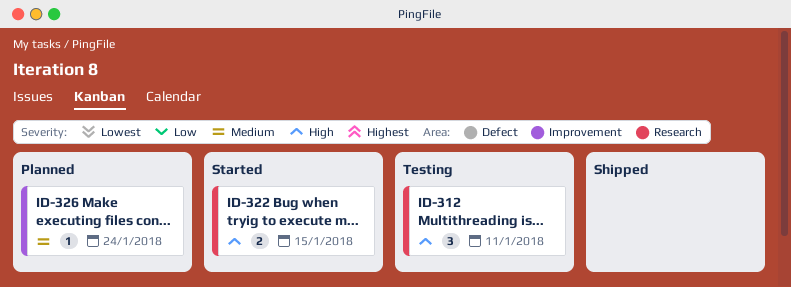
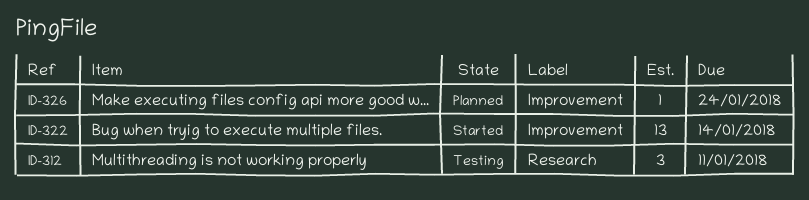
ID-322, label: Research -> Improvement
ID-322, estimate: 2 -> 13
ID-322, due: Jan 15 -> Jan 14

